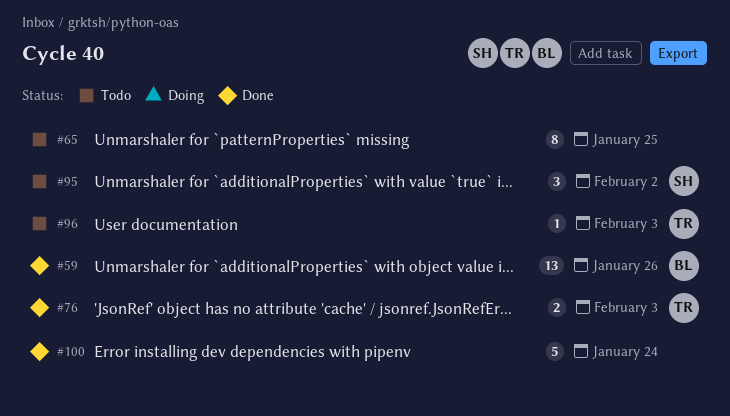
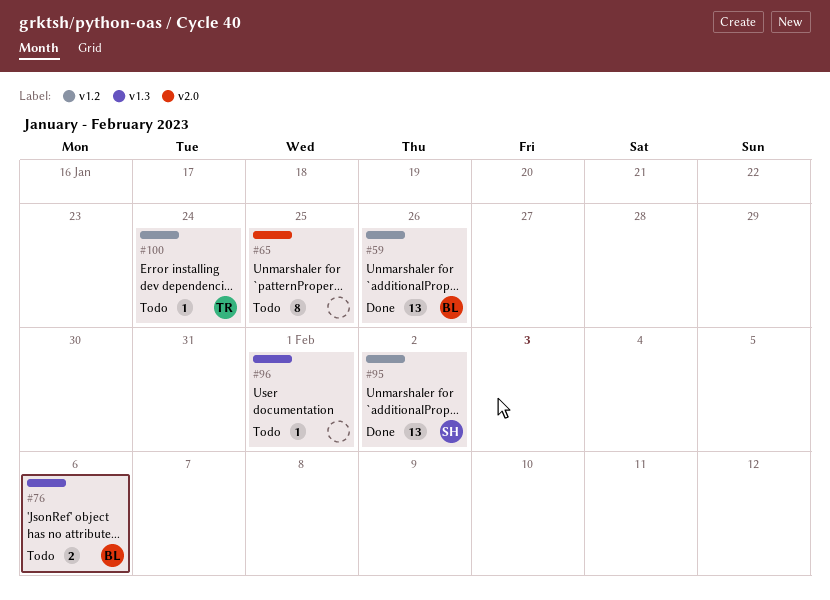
#76, status: Done -> Todo
#76, owner: TR -> BL
#76, due: Feb 3 -> Feb 6
#95, status: Todo -> Done
#95, estimate: 3 -> 13
#96, owner: TR -> none
#96, due: Feb 3 -> Feb 1
#100, status: Done -> Todo
#100, owner: none -> TR
#100, estimate: 5 -> 1

